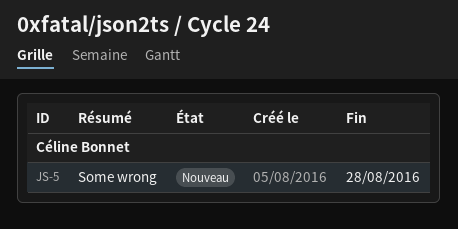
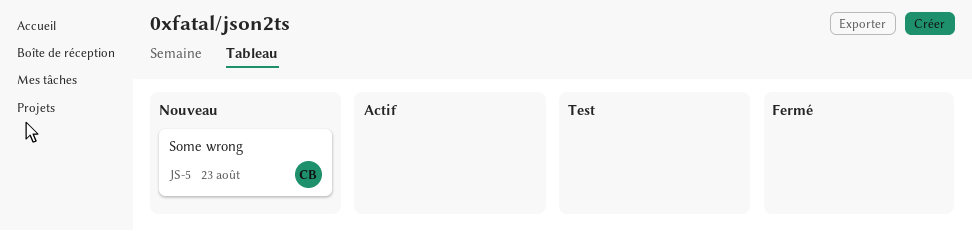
JS-5, due: Aug 28 -> Aug 23

